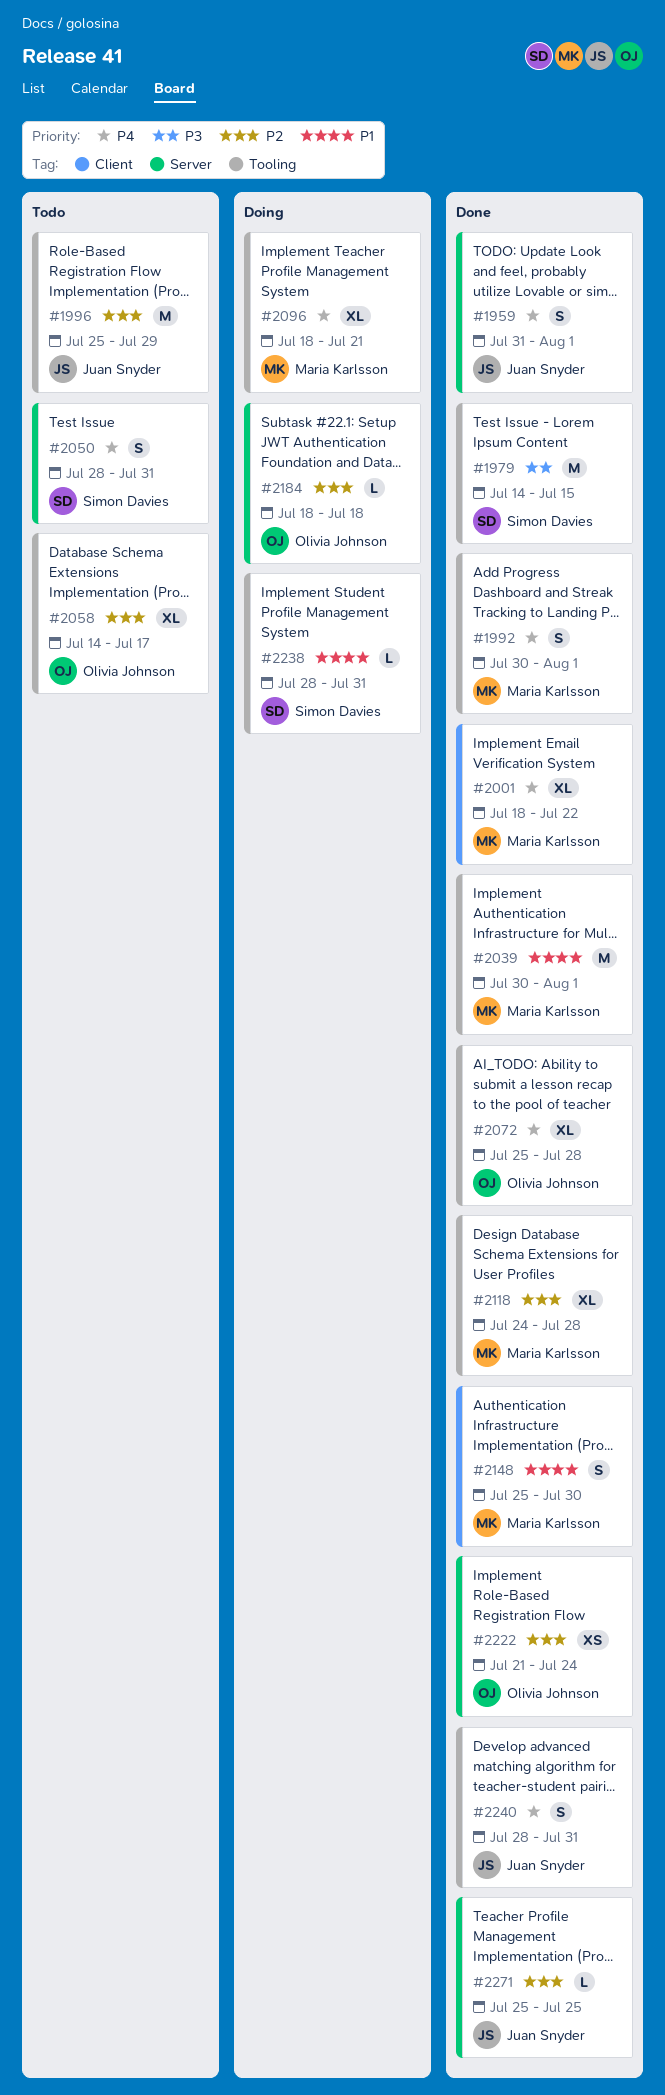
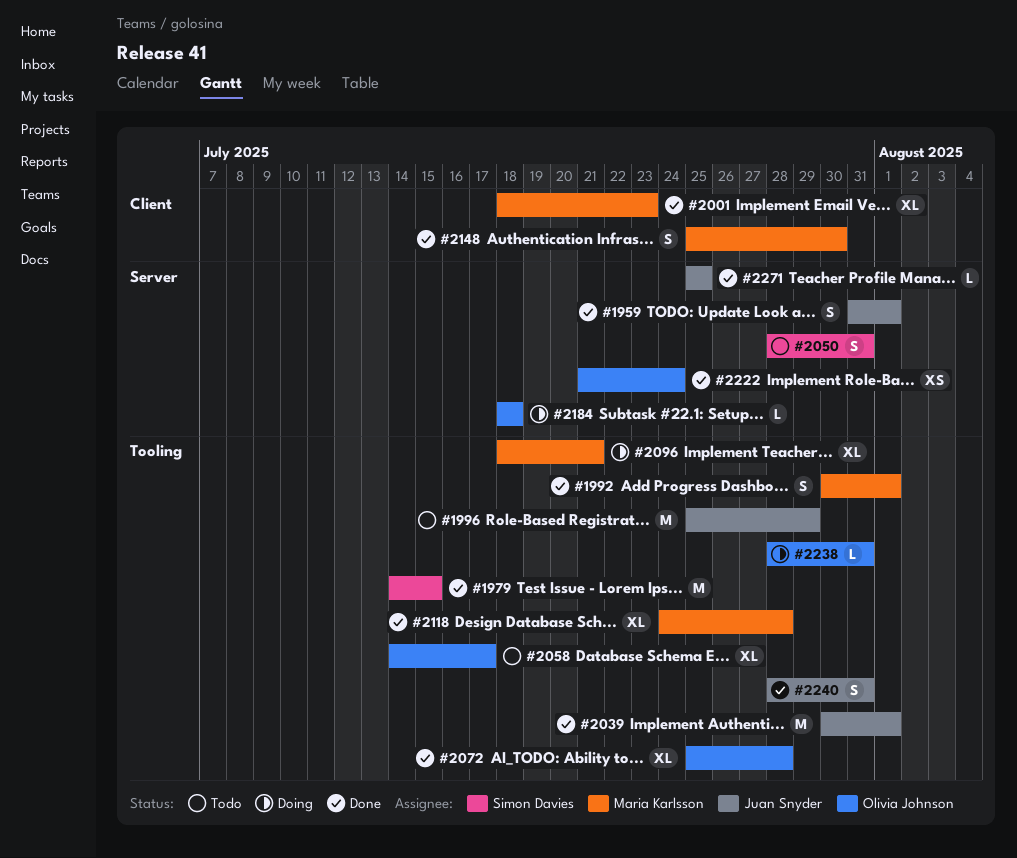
#2001, due: Jul 22 -> Jul 23
#2039, owner: Maria Karlsson -> Juan Snyder
#2238, owner: Simon Davies -> Olivia Johnson

